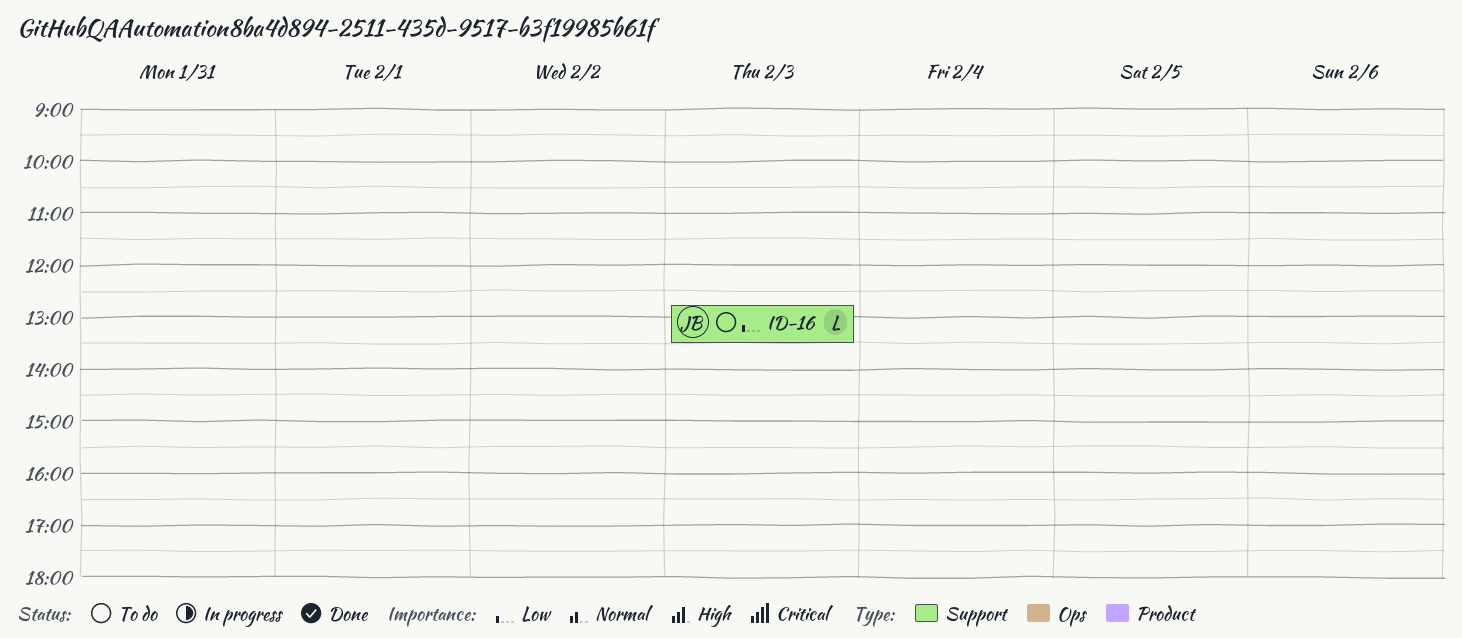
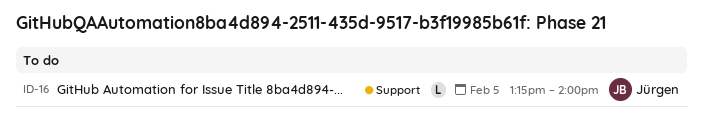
ID-16, day: Feb 3 -> Feb 5
ID-16, begins: 12:45 -> 13:15
ID-16, ends: 13:30 -> 14:00

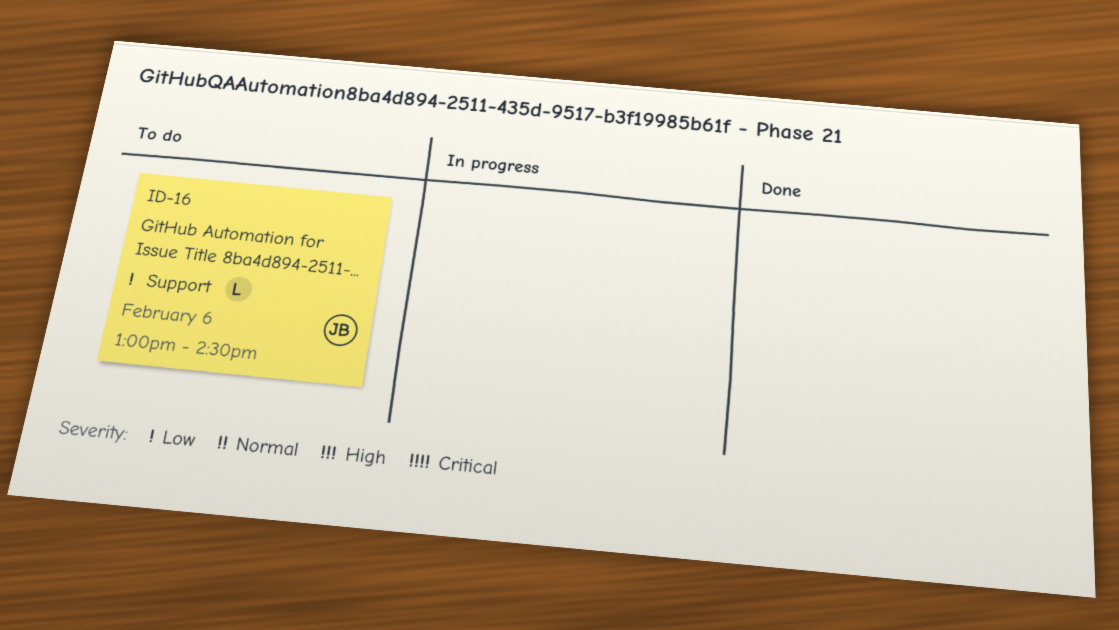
ID-16, day: Feb 5 -> Feb 6
ID-16, begins: 13:15 -> 13:00
ID-16, ends: 14:00 -> 14:30

